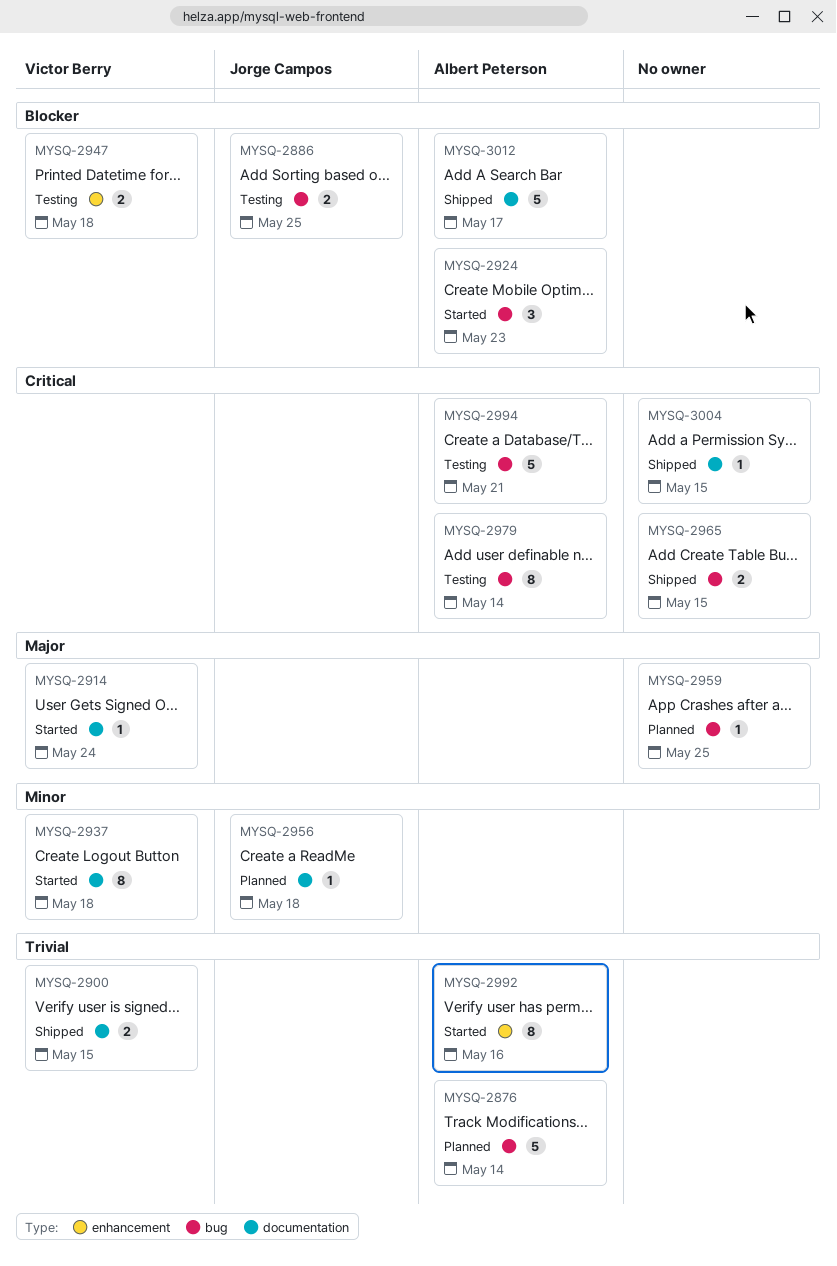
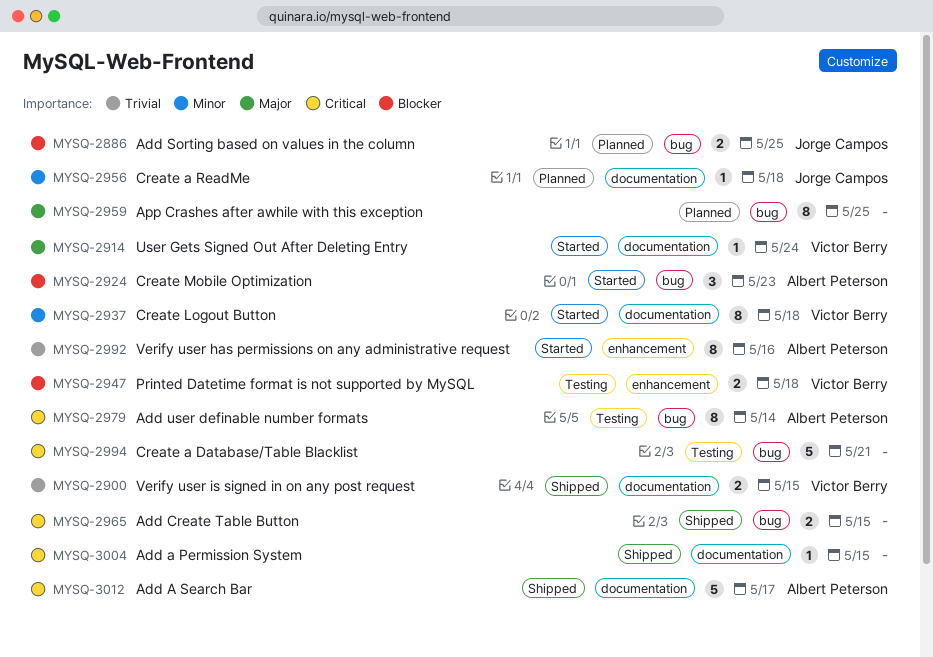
MYSQ-2876: present -> none
MYSQ-2886, status: Testing -> Planned
MYSQ-2959, estimate: 1 -> 8
MYSQ-2994, owner: Albert Peterson -> none
MYSQ-3012, priority: Blocker -> Critical

